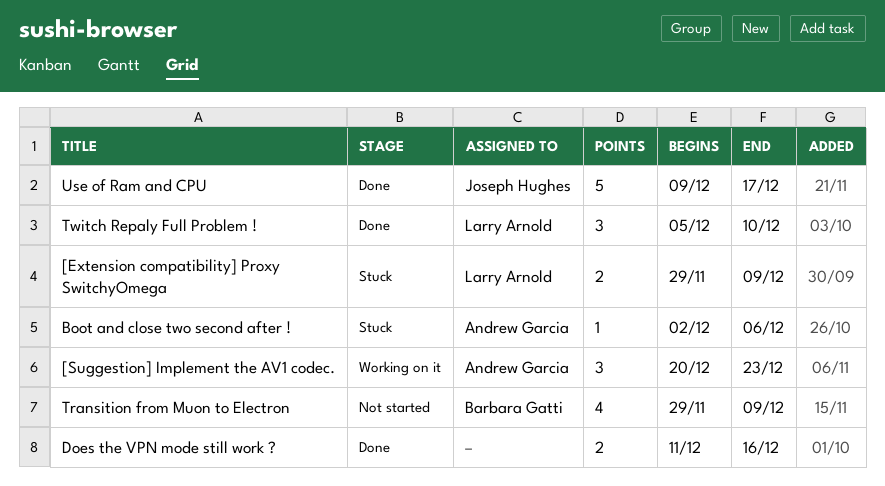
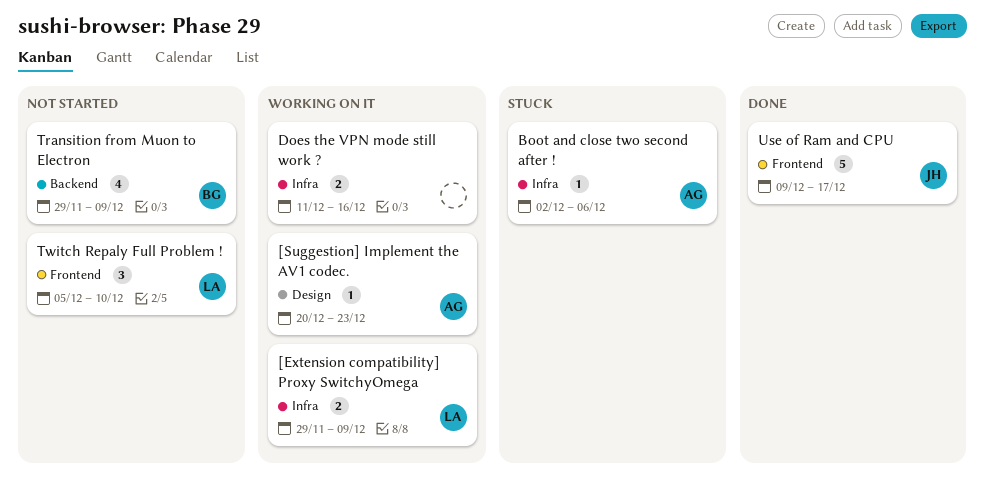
[Extension compatibility] Proxy SwitchyOmega, status: Stuck -> Working on it
[Suggestion] Implement the AV1 codec., estimate: 3 -> 1
Does the VPN mode still work ?, status: Done -> Working on it
Twitch Repaly Full Problem !, status: Done -> Not started

